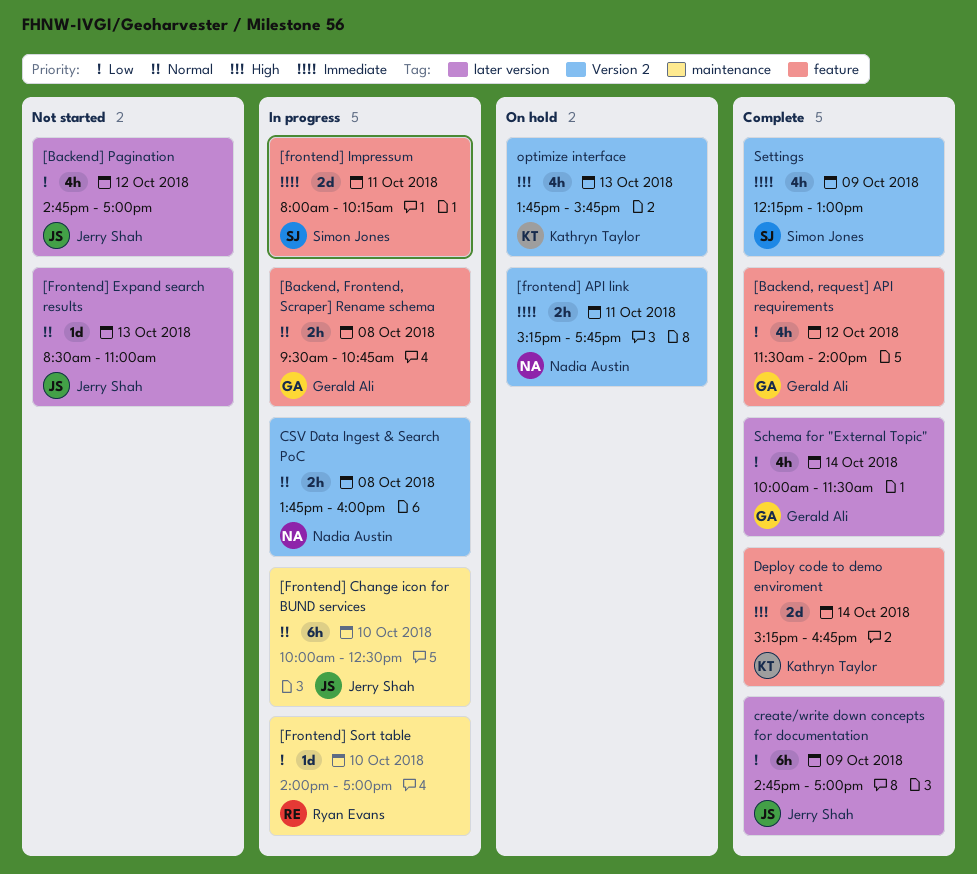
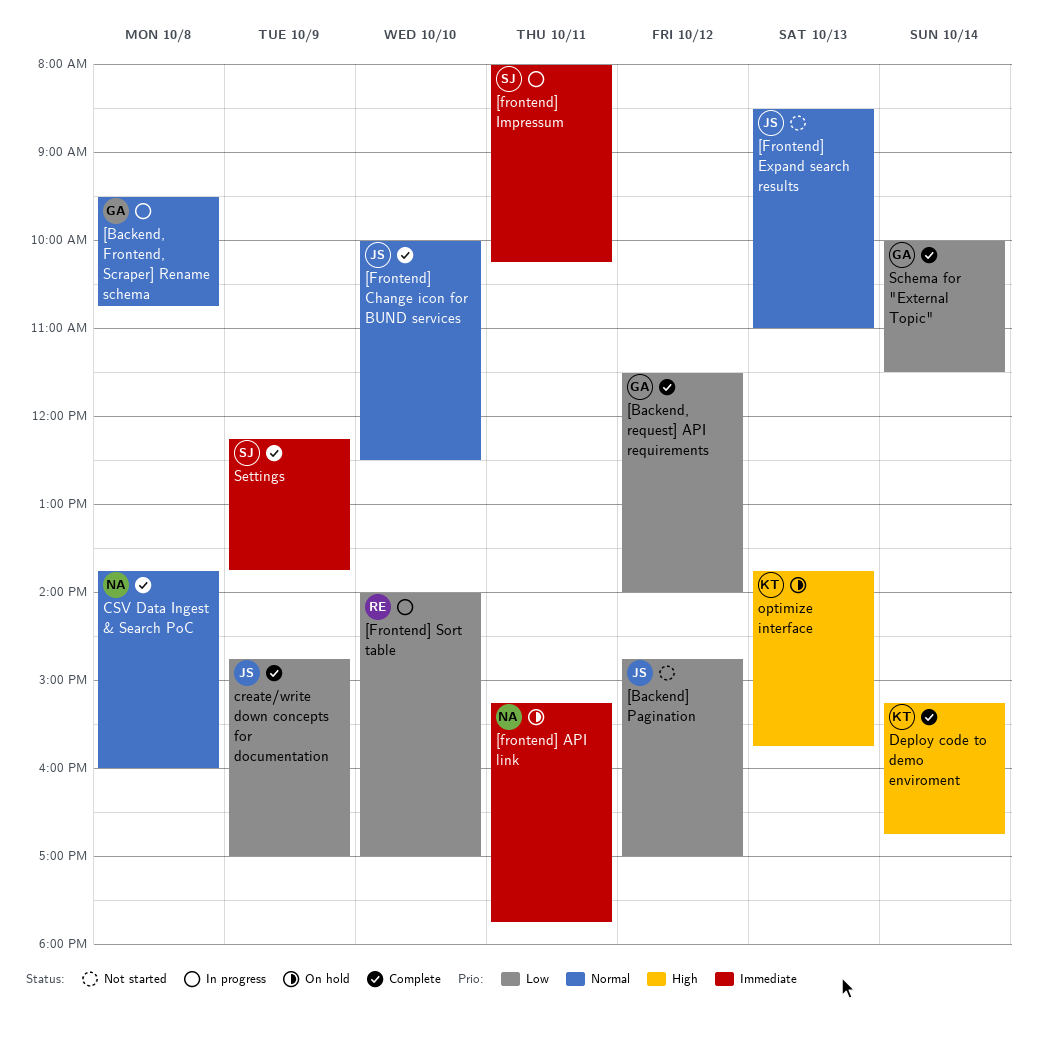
[Frontend] Change icon for BUND services, status: In progress -> Complete
CSV Data Ingest & Search PoC, status: In progress -> Complete
Settings, ends: 13:00 -> 13:45

